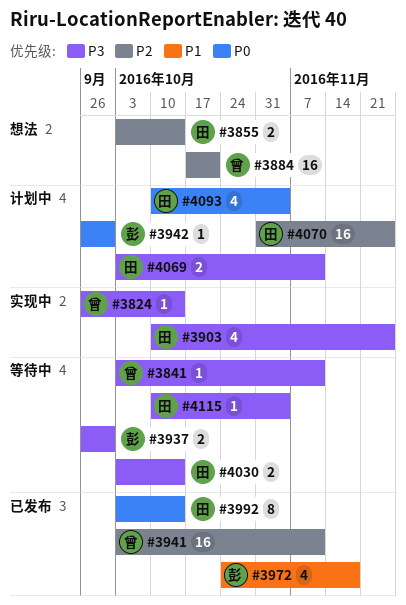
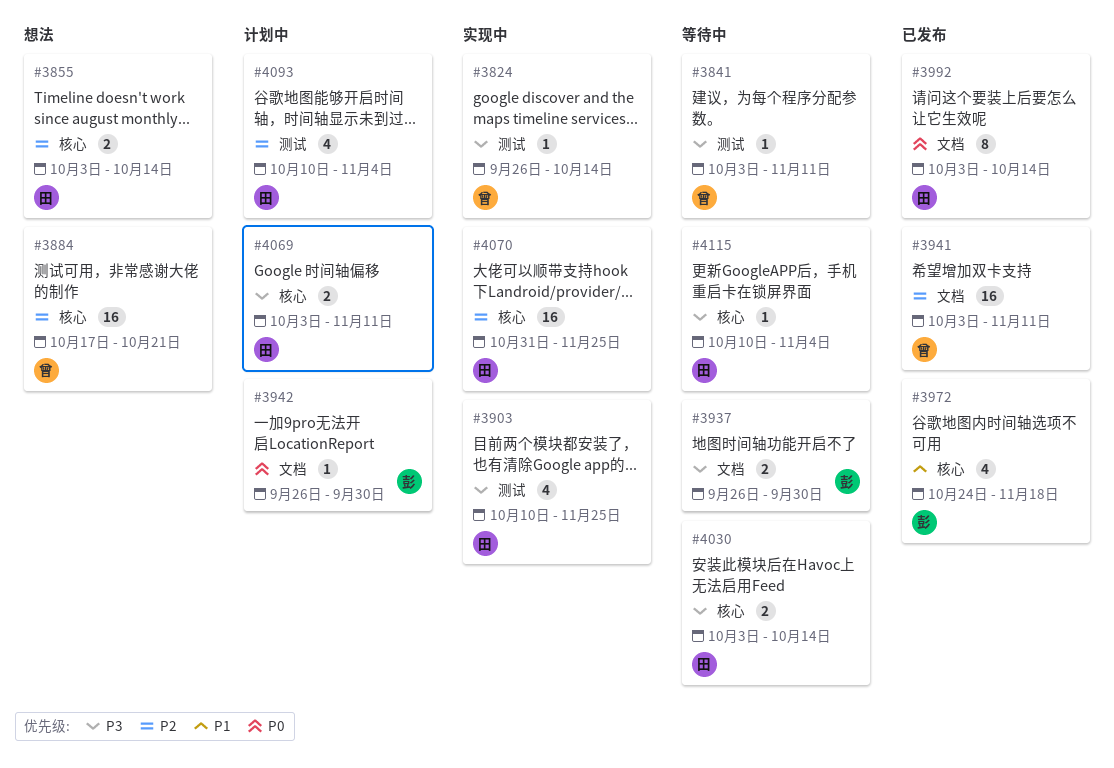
#4070, status: 计划中 -> 实现中
#4093, priority: P0 -> P2

